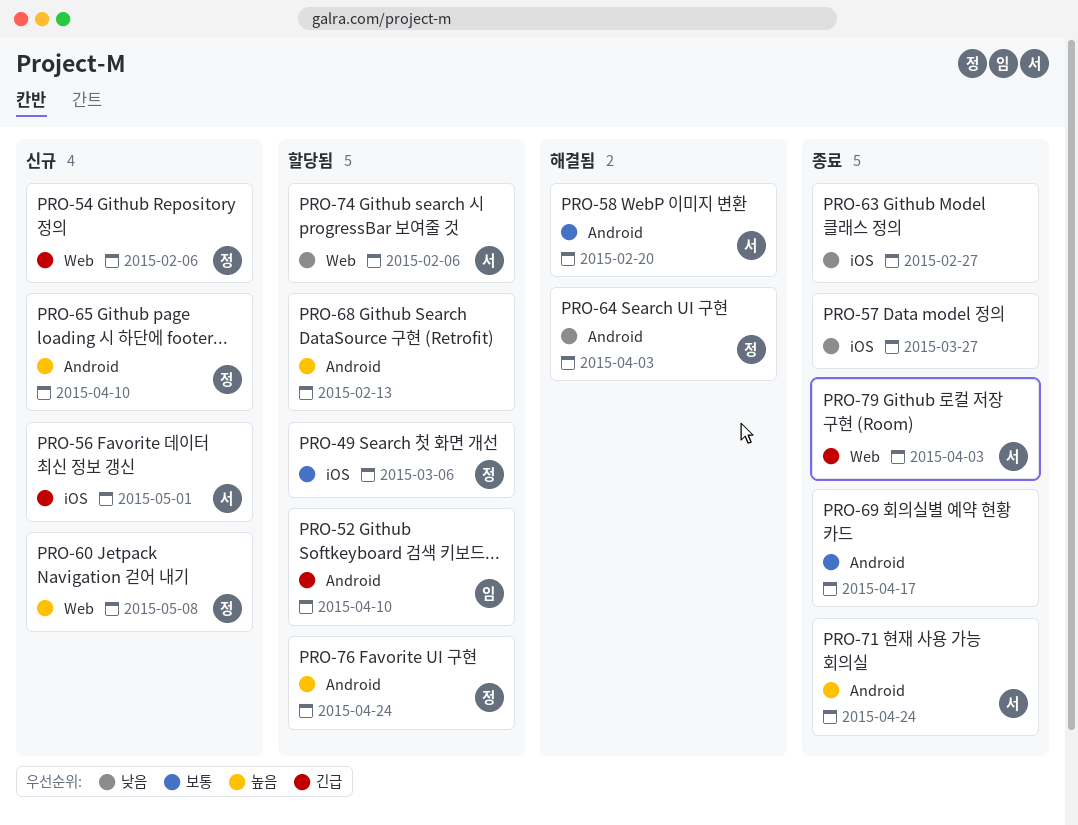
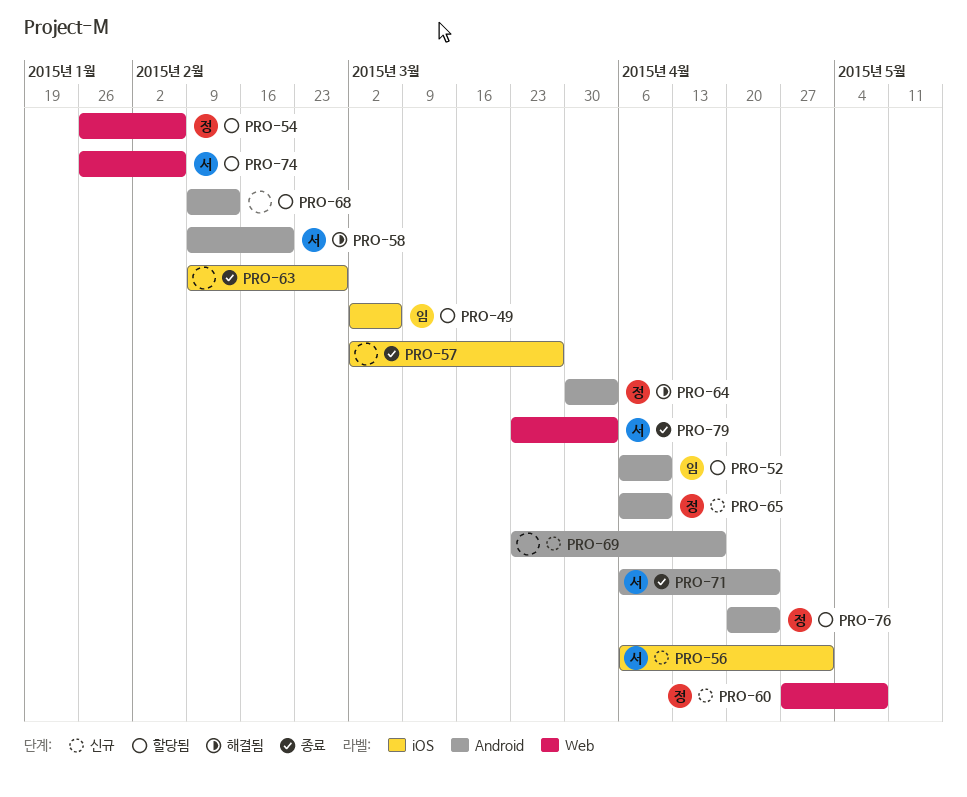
PRO-49, owner: 정 -> 임
PRO-54, status: 신규 -> 할당됨
PRO-69, status: 종료 -> 신규

